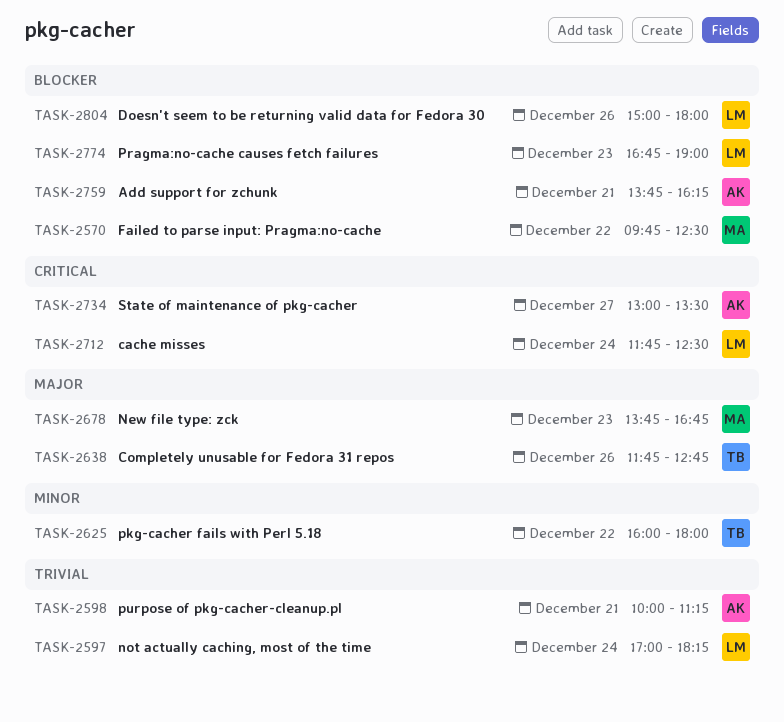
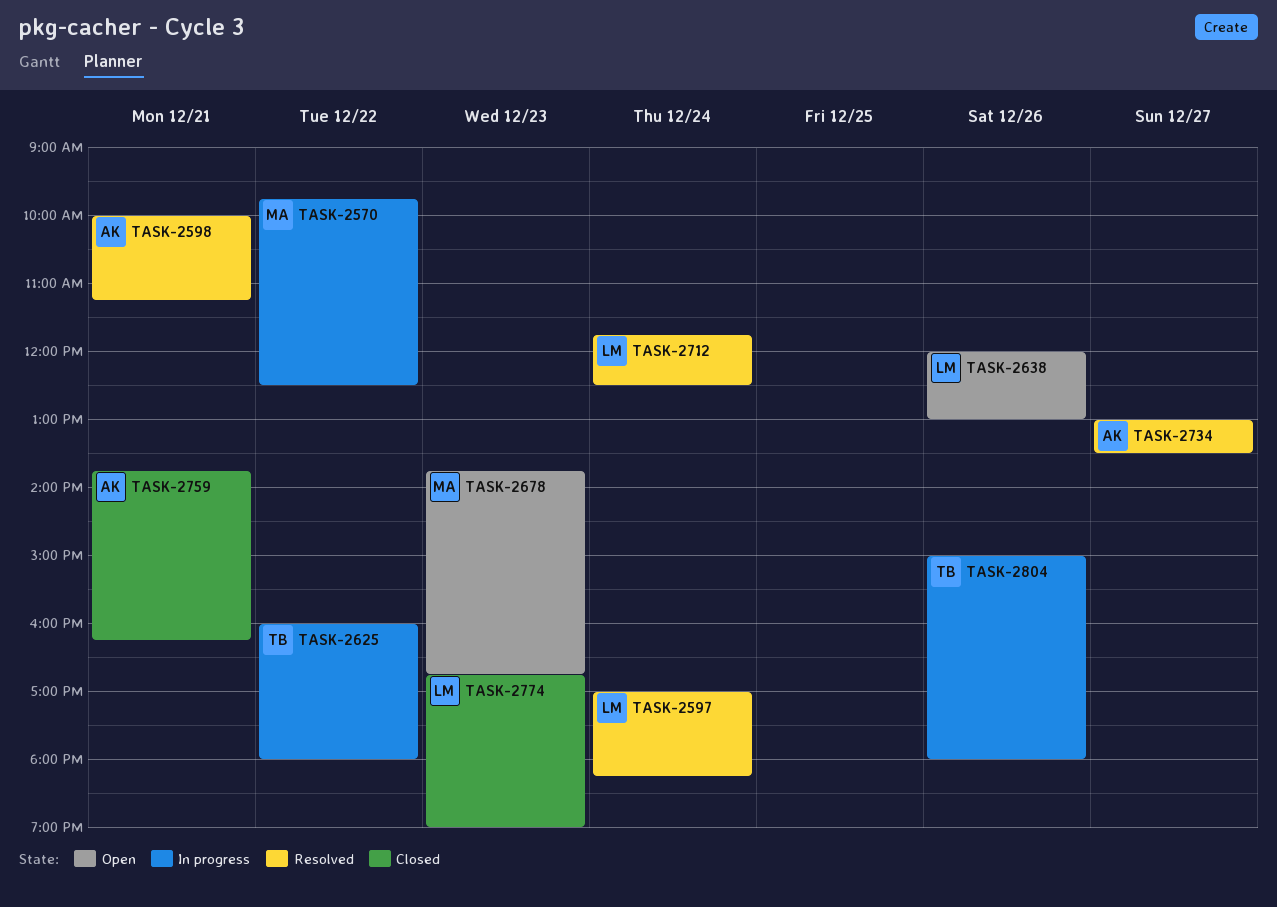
TASK-2638, owner: TB -> LM
TASK-2638, begins: 11:45 -> 12:00
TASK-2638, ends: 12:45 -> 13:00
TASK-2804, owner: LM -> TB

